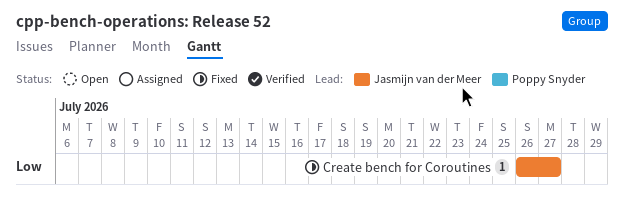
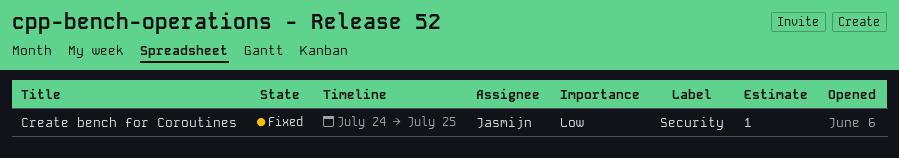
Create bench for Coroutines, start: Jul 26 -> Jul 24
Create bench for Coroutines, due: Jul 27 -> Jul 25

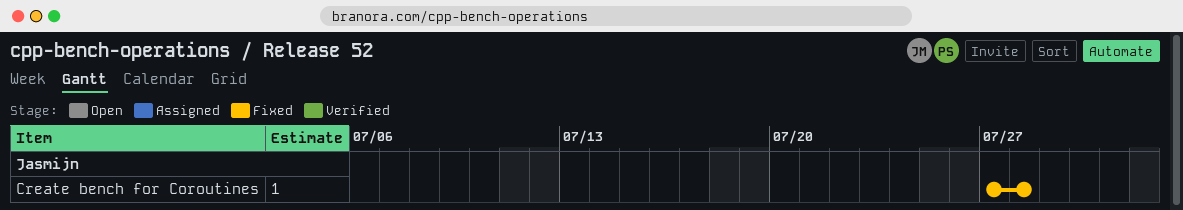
Create bench for Coroutines, start: Jul 24 -> Jul 27
Create bench for Coroutines, due: Jul 25 -> Jul 28

